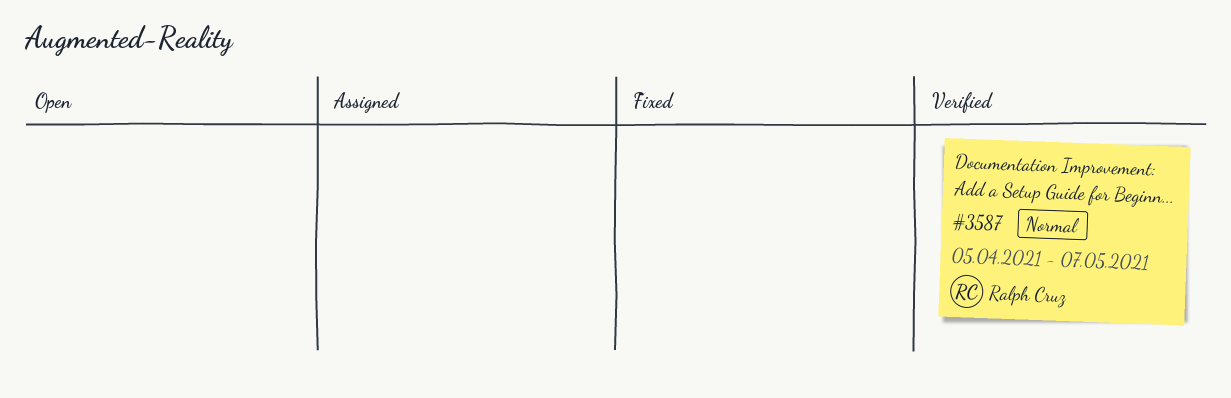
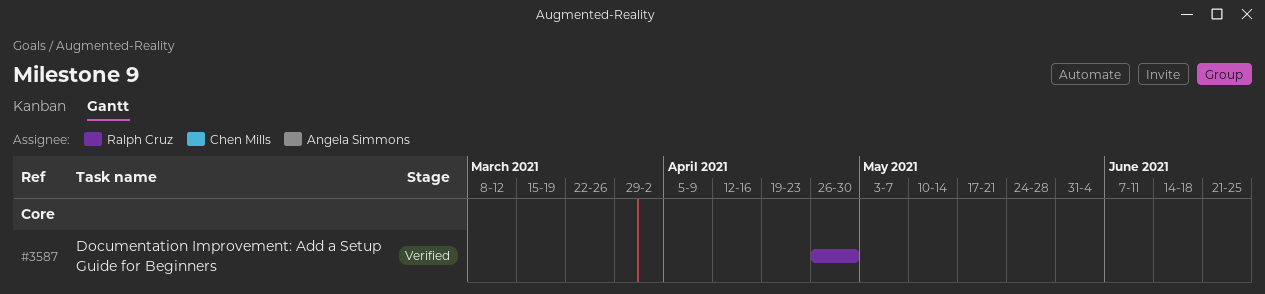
#3587, start: Apr 5 -> Apr 26
#3587, due: May 7 -> Apr 30

